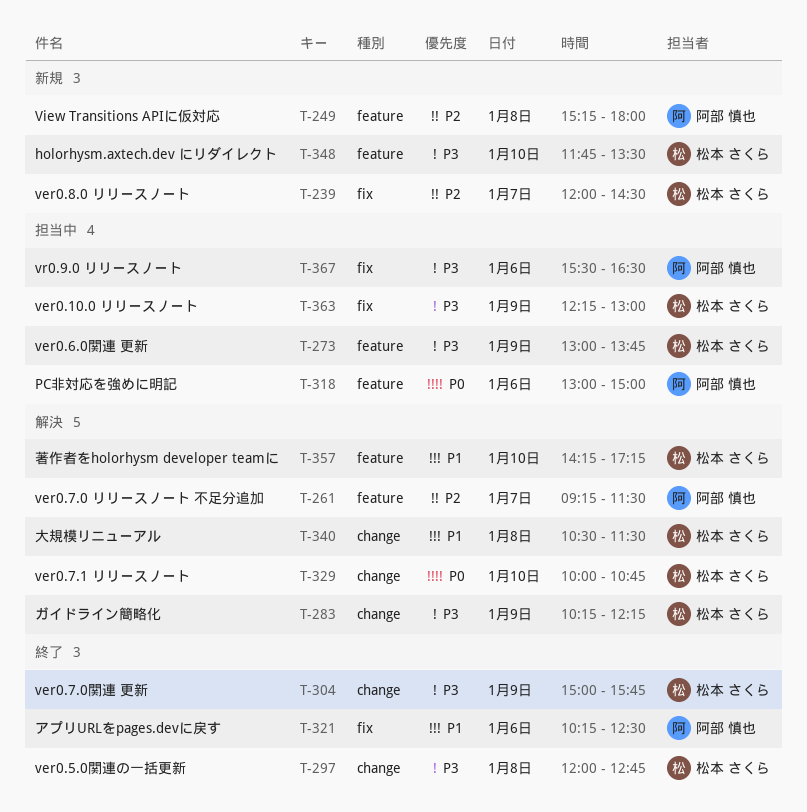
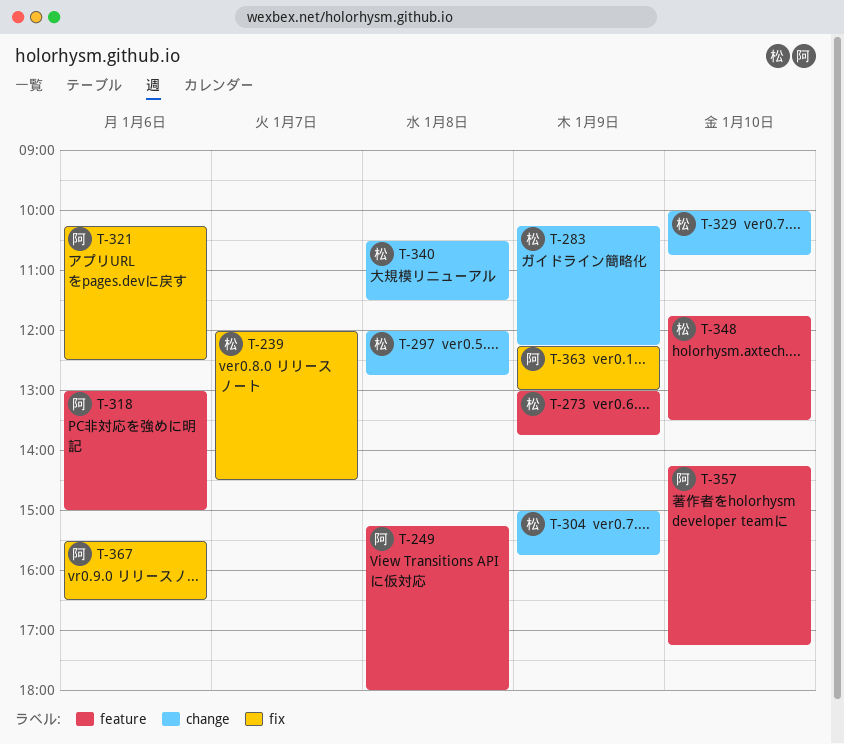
T-261: present -> none
T-357, owner: 松本 さくら -> 阿部 慎也
T-363, owner: 松本 さくら -> 阿部 慎也

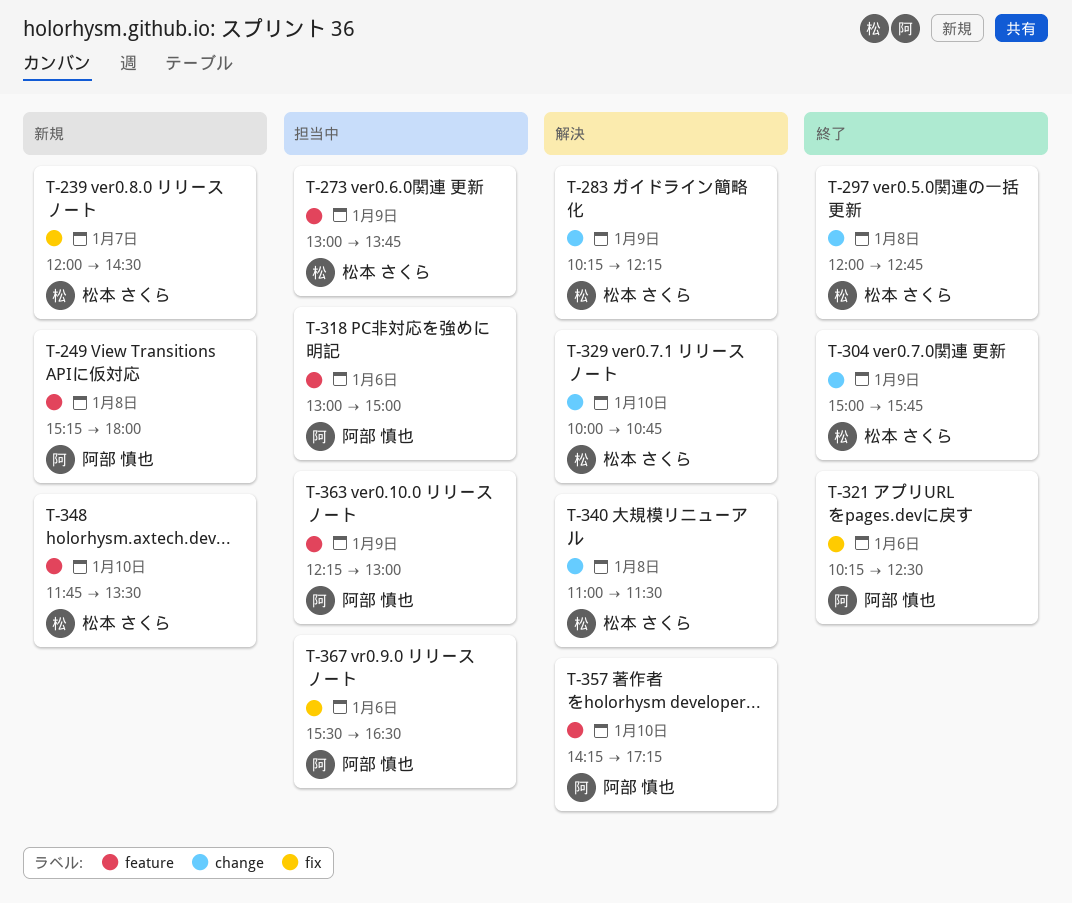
T-340, begins: 10:30 -> 11:00
T-363, label: fix -> feature

